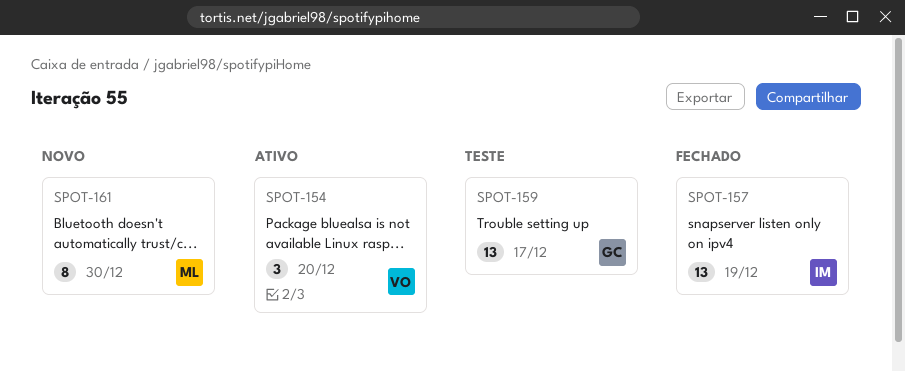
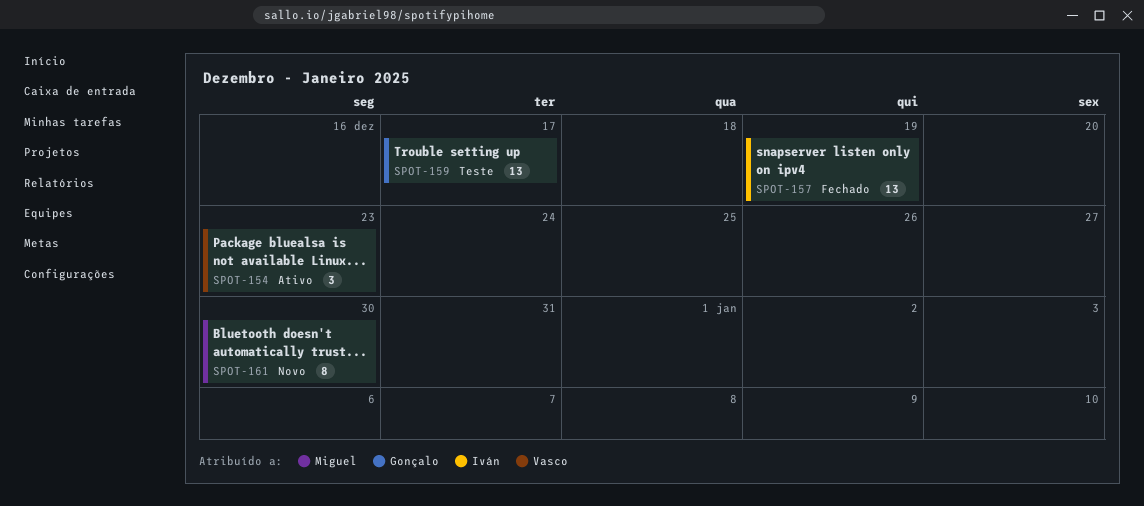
SPOT-154, due: Dec 20 -> Dec 23

